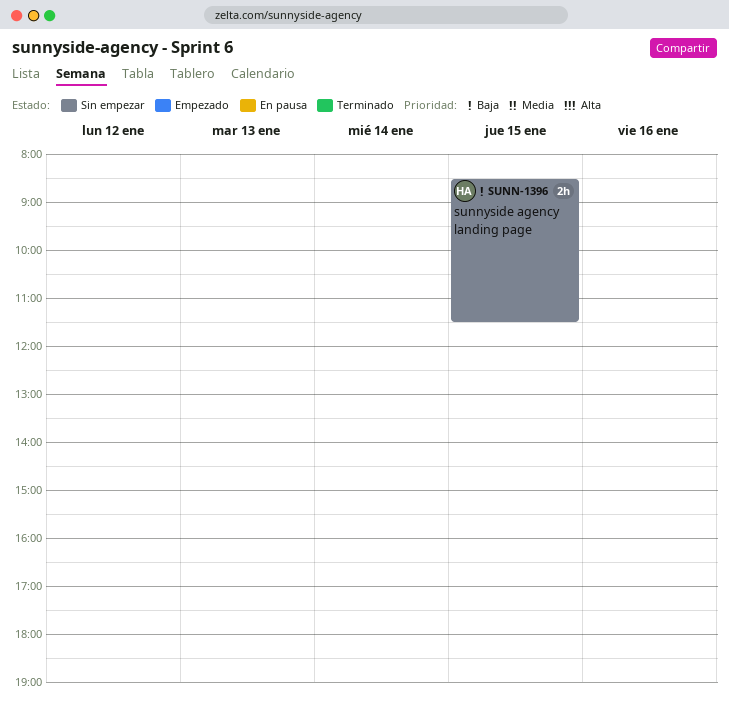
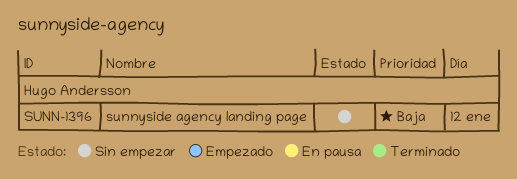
SUNN-1396, day: Jan 15 -> Jan 12

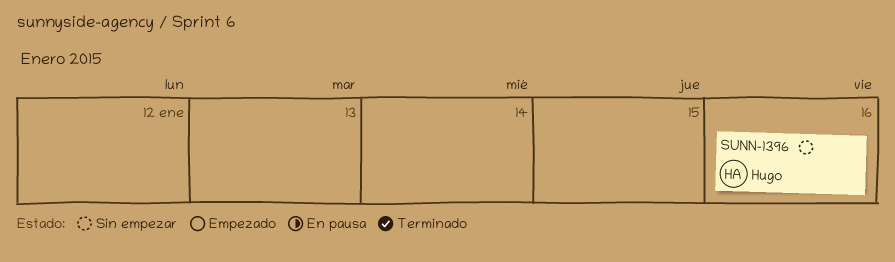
SUNN-1396, day: Jan 12 -> Jan 16

